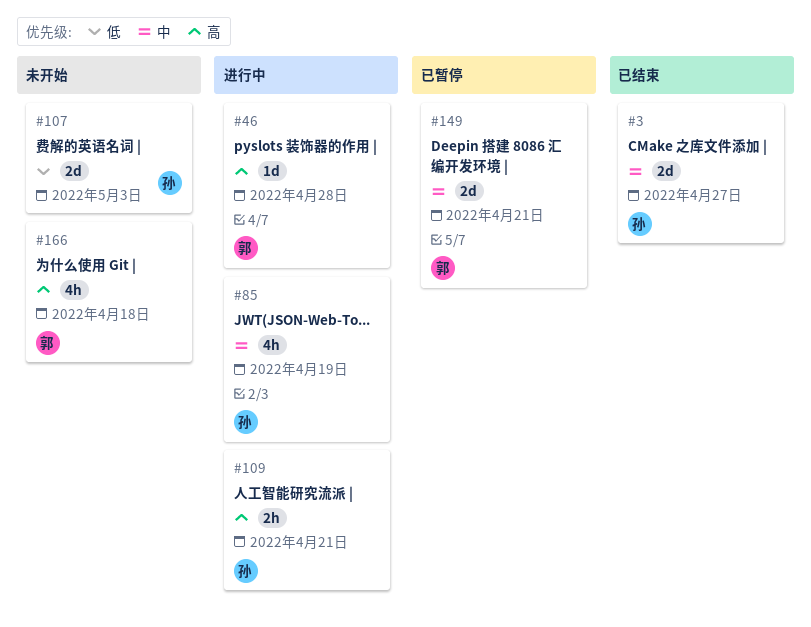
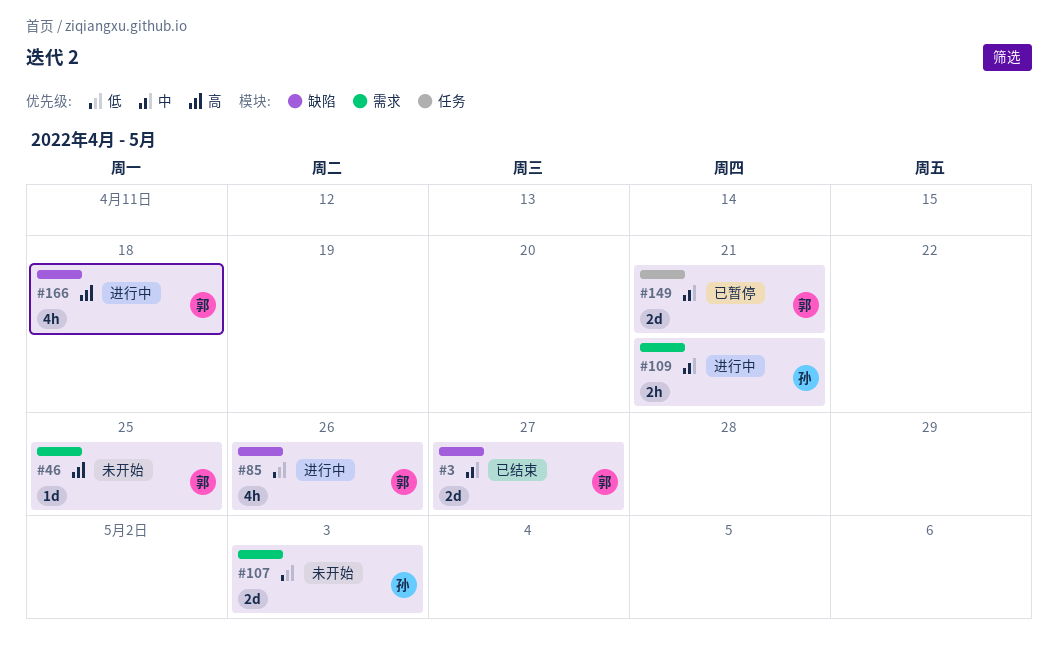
#3, owner: 孙 -> 郭
#46, status: 进行中 -> 未开始
#46, due: Apr 28 -> Apr 25
#85, owner: 孙 -> 郭
#85, priority: 中 -> 低
#85, due: Apr 19 -> Apr 26
#109, priority: 高 -> 中
#166, status: 未开始 -> 进行中

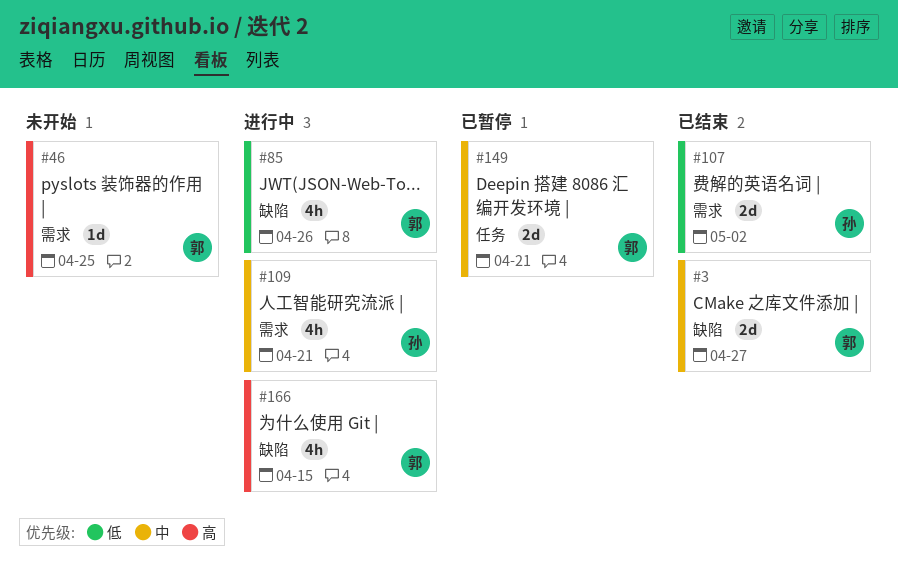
#107, status: 未开始 -> 已结束
#107, due: May 3 -> May 2
#109, estimate: 2h -> 4h
#166, due: Apr 18 -> Apr 15

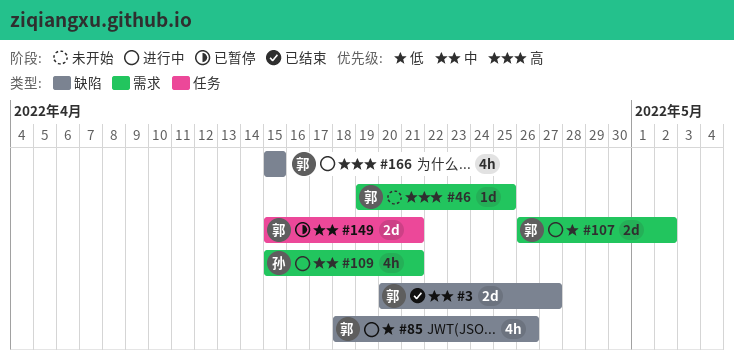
#107, status: 已结束 -> 进行中
#107, owner: 孙 -> 郭

